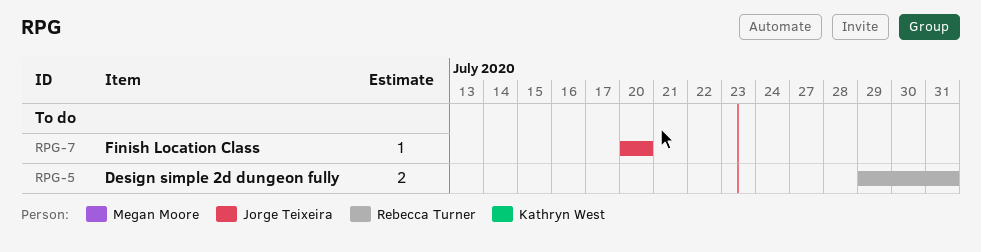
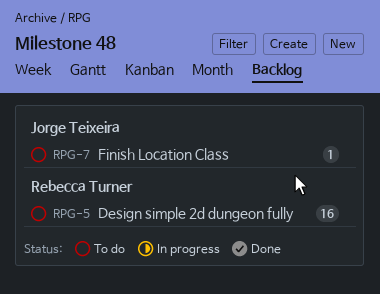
RPG-5, estimate: 2 -> 16

